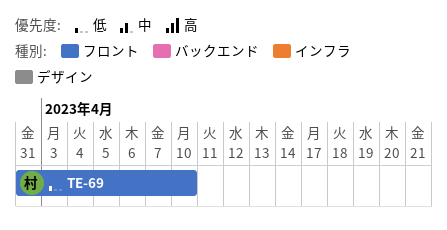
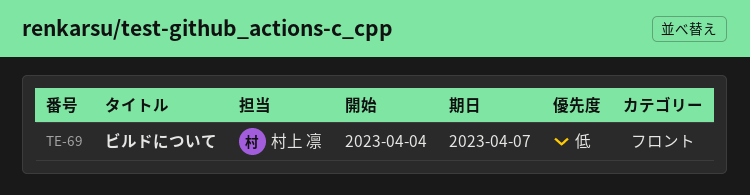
TE-69, start: Mar 31 -> Apr 4
TE-69, due: Apr 10 -> Apr 7

